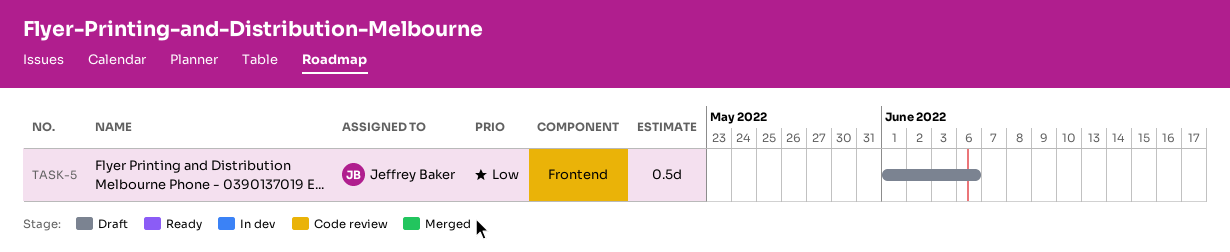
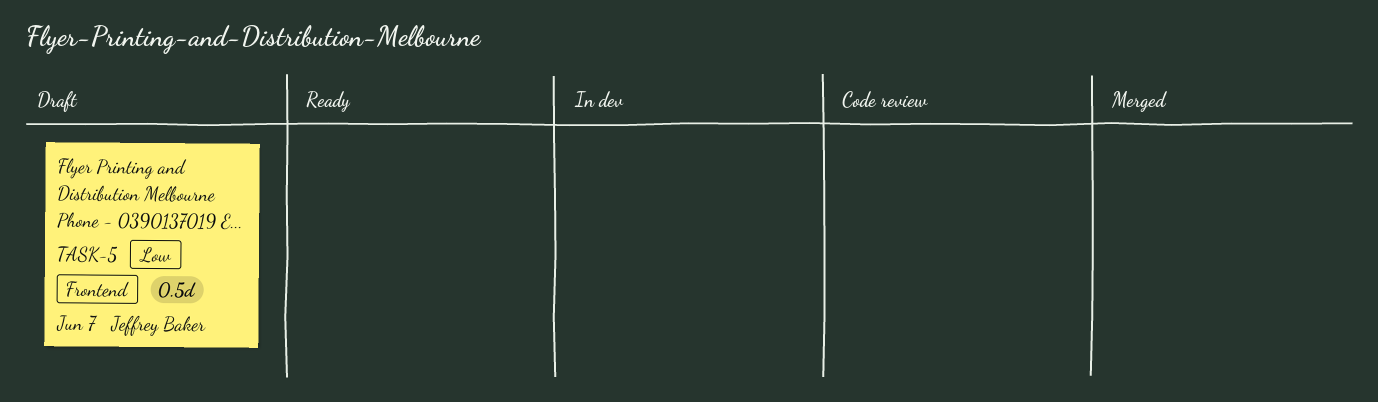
TASK-5, due: Jun 6 -> Jun 7

